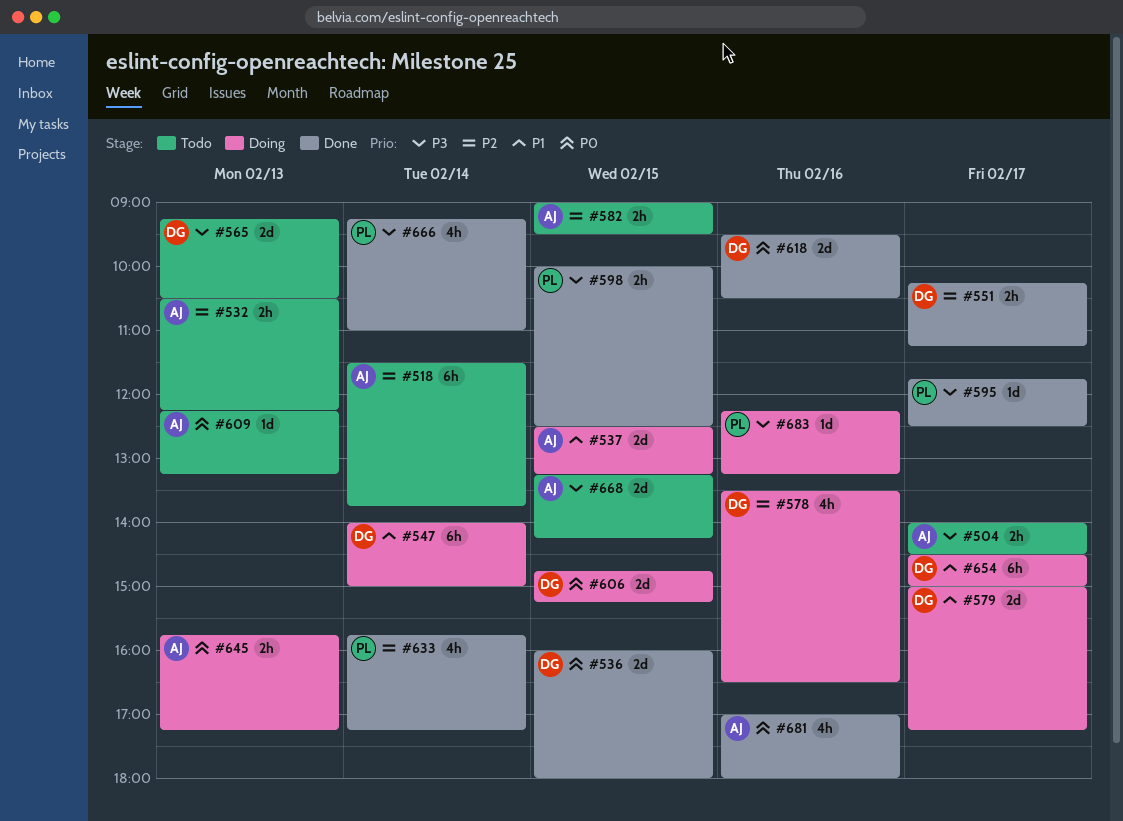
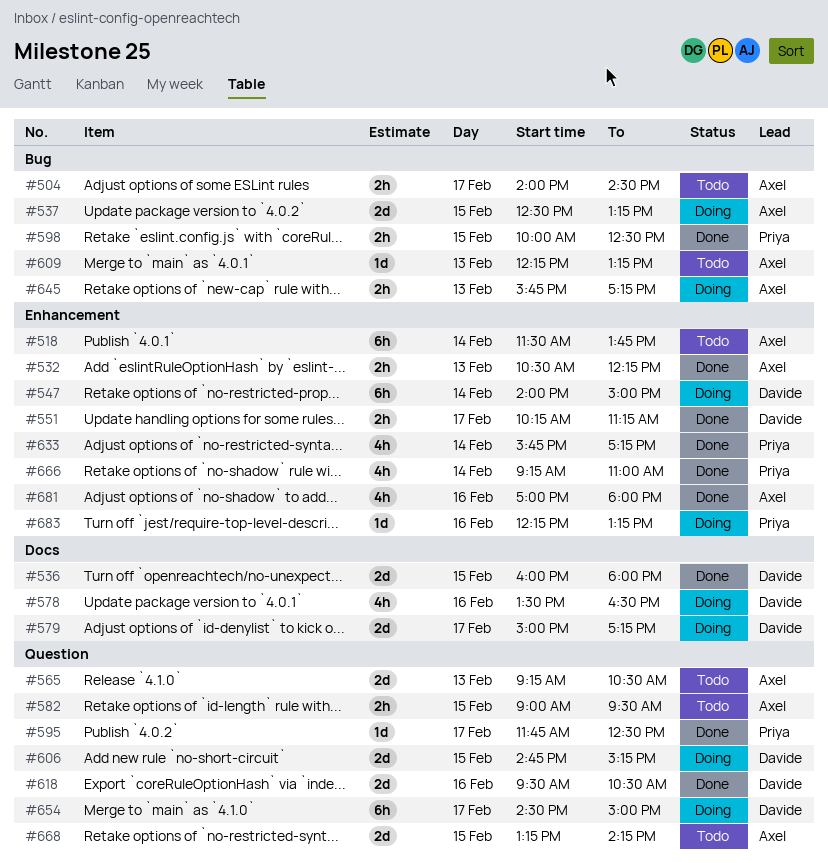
#532, status: Todo -> Done
#565, owner: Davide -> Axel

